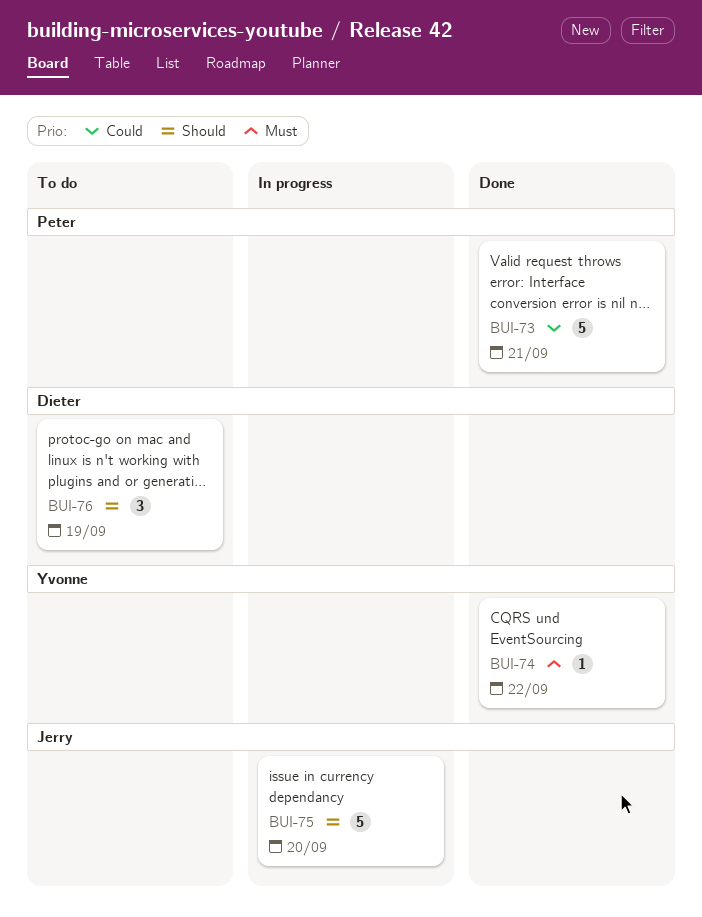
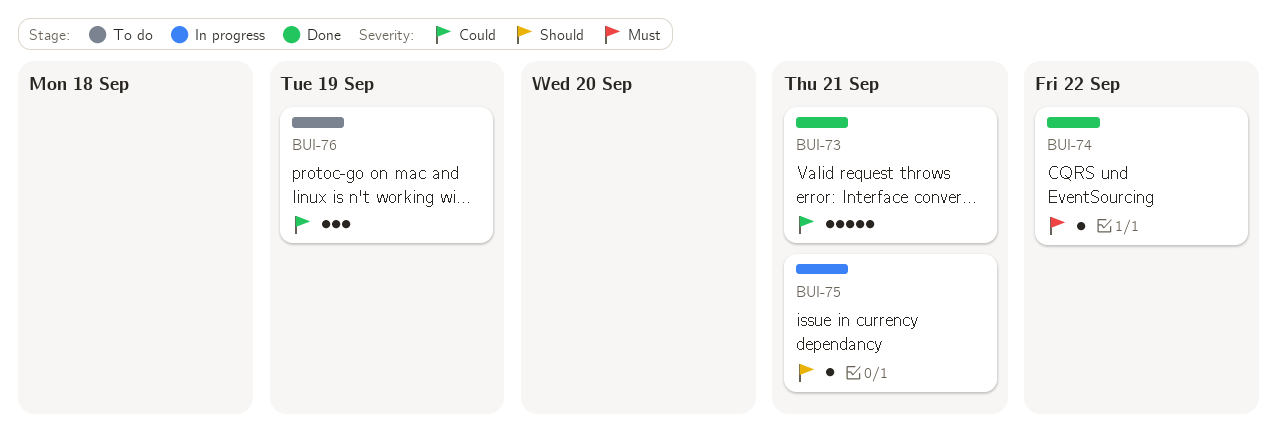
BUI-75, estimate: 5 -> 1
BUI-75, due: Sep 20 -> Sep 21
BUI-76, priority: Should -> Could

